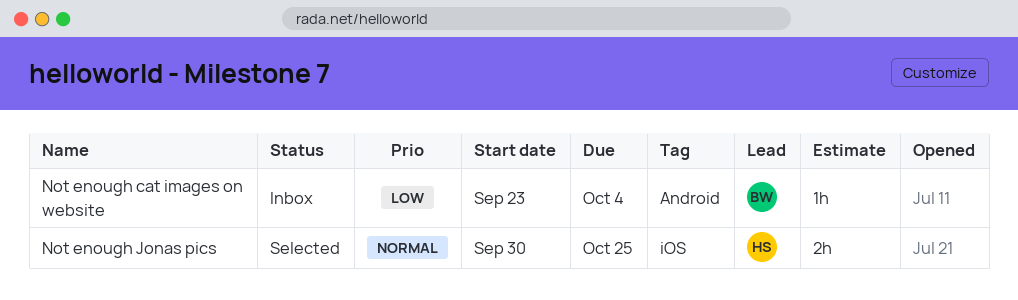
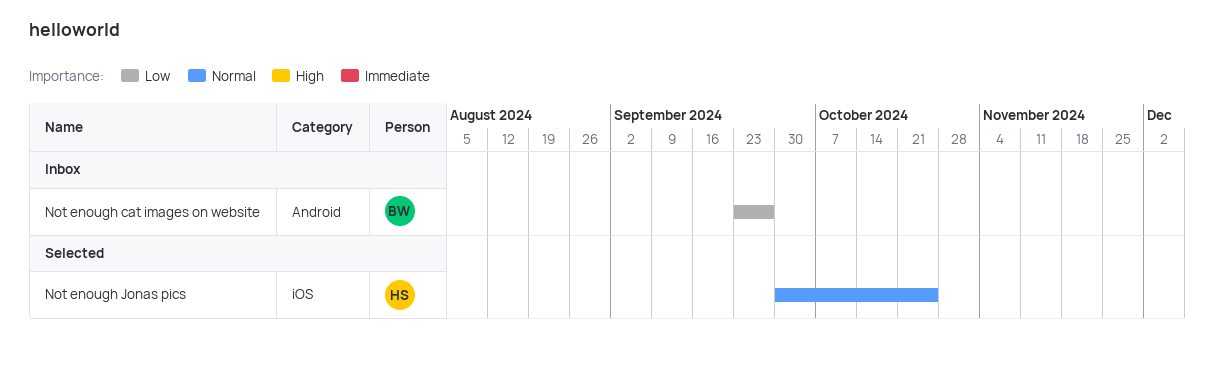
Not enough cat images on website, due: Oct 4 -> Sep 27

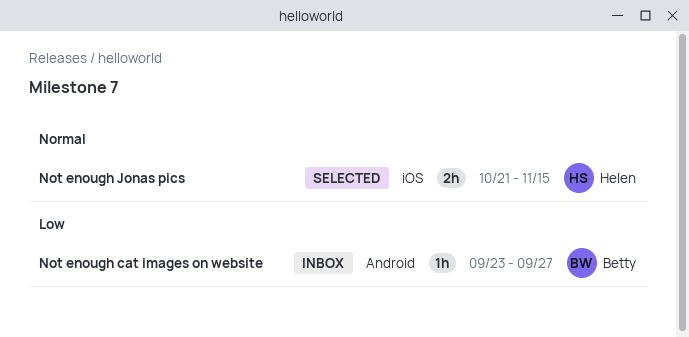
Not enough Jonas pics, start: Sep 30 -> Oct 21
Not enough Jonas pics, due: Oct 25 -> Nov 15

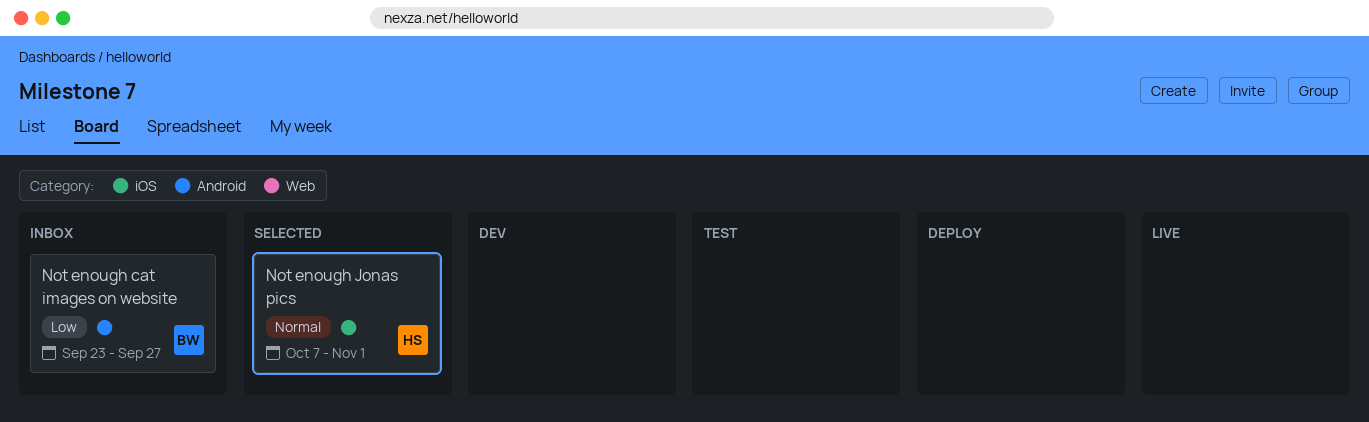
Not enough Jonas pics, start: Oct 21 -> Oct 7
Not enough Jonas pics, due: Nov 15 -> Nov 1

